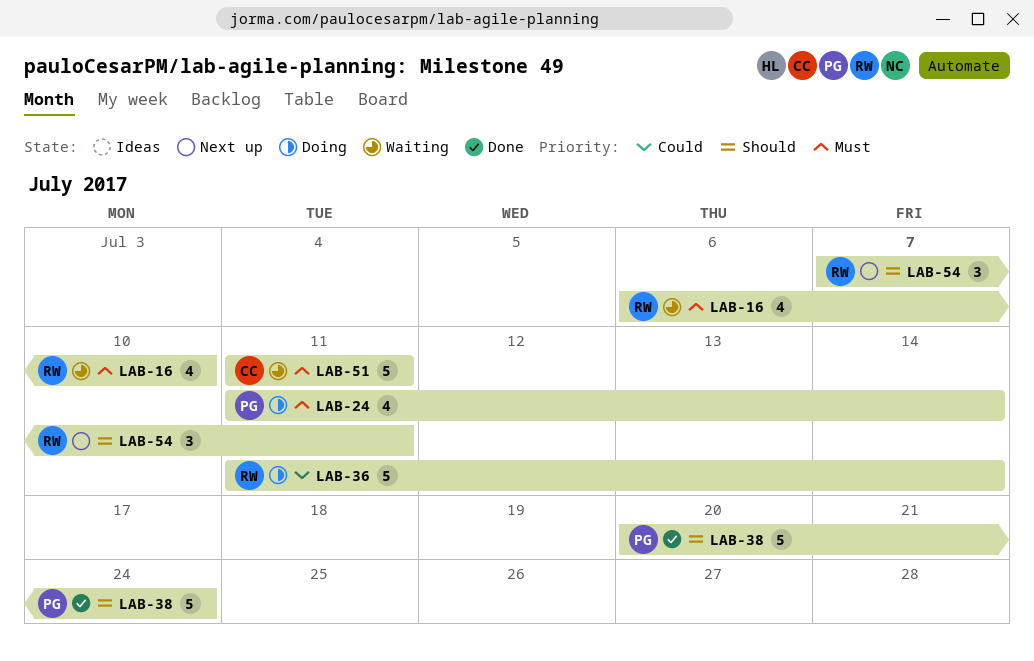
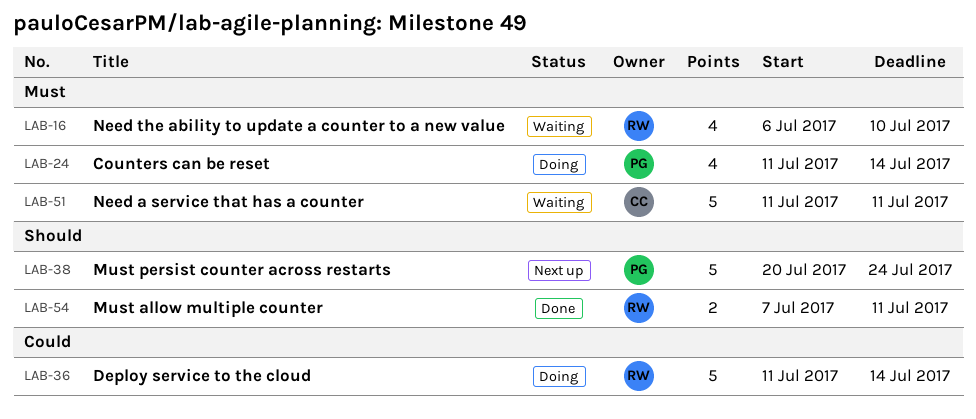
LAB-38, status: Done -> Next up
LAB-54, status: Next up -> Done
LAB-54, estimate: 3 -> 2

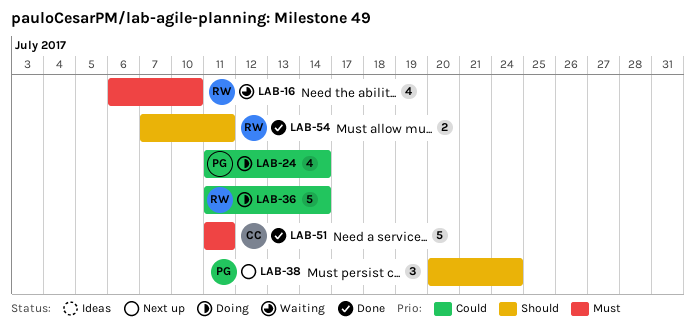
LAB-24, priority: Must -> Could
LAB-38, estimate: 5 -> 3
LAB-51, status: Waiting -> Done

